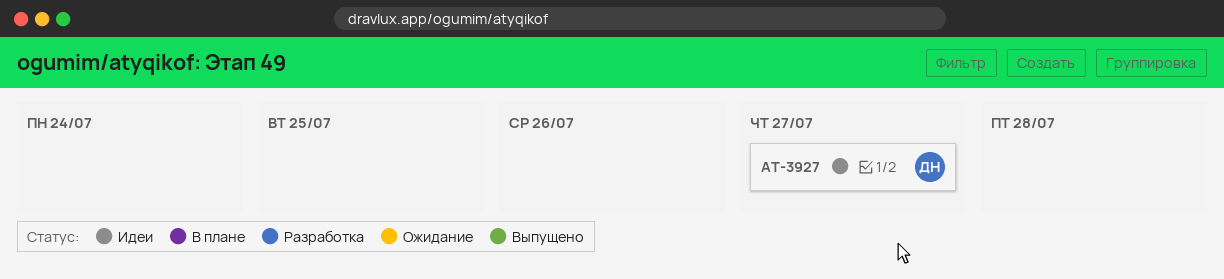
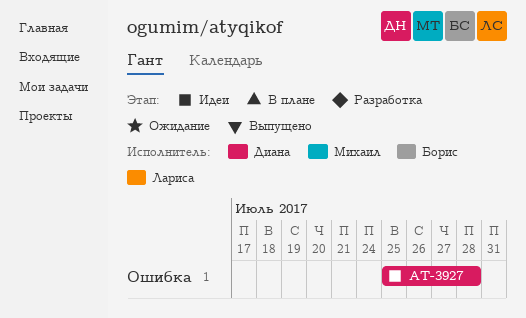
AT-3927, due: Jul 27 -> Jul 28

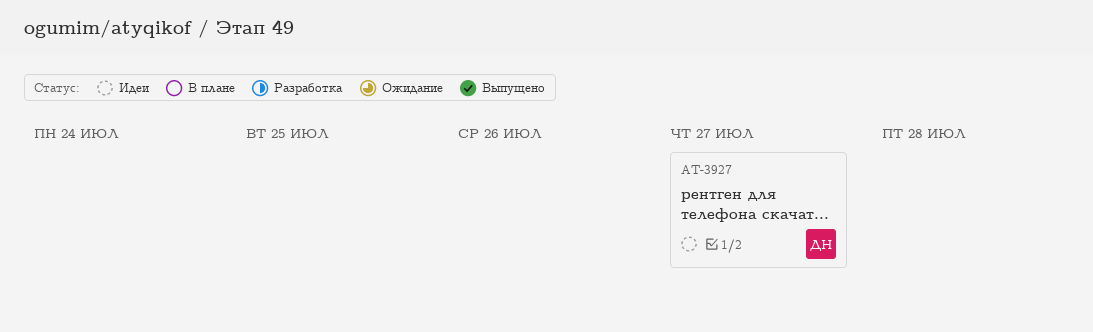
AT-3927, due: Jul 28 -> Jul 27

